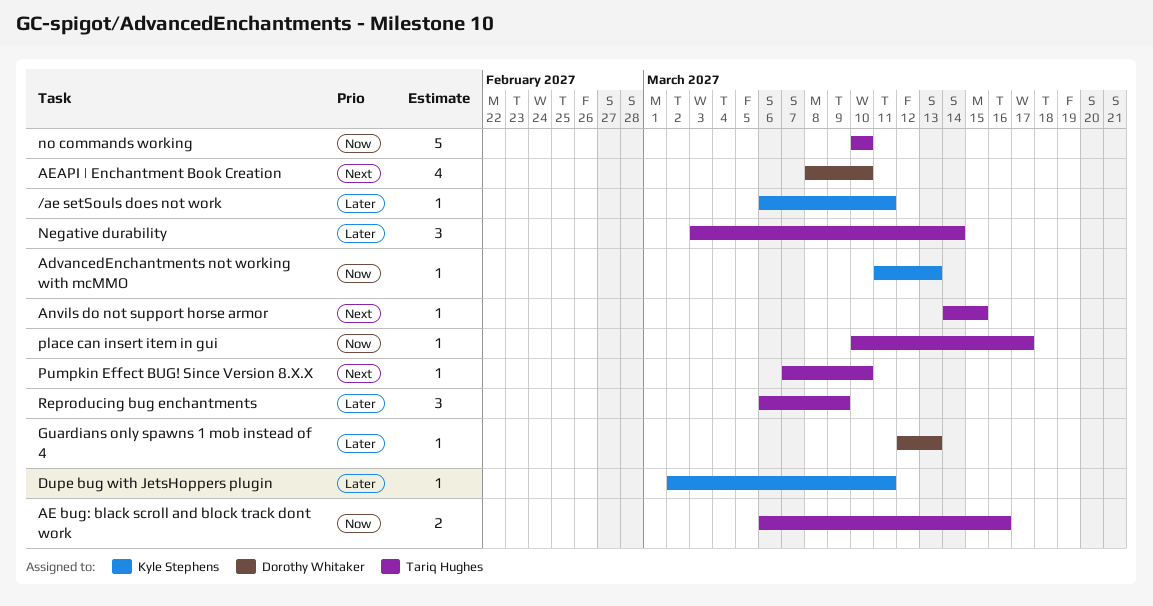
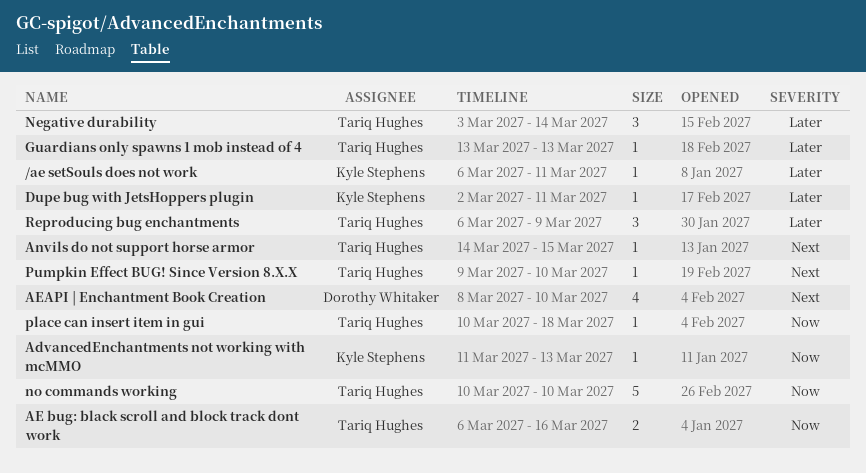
Guardians only spawns 1 mob instead of 4, owner: Dorothy Whitaker -> Tariq Hughes
Guardians only spawns 1 mob instead of 4, start: Mar 12 -> Mar 13
place can insert item in gui, due: Mar 17 -> Mar 18
Pumpkin Effect BUG! Since Version 8.X.X, start: Mar 7 -> Mar 9

